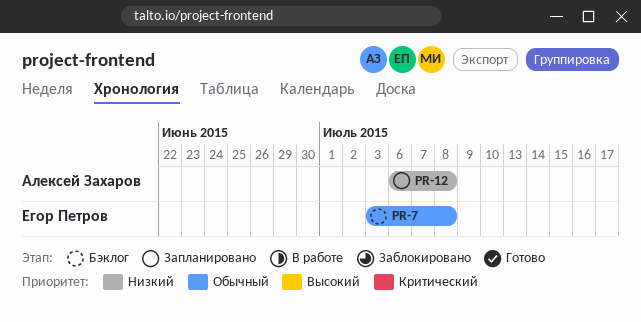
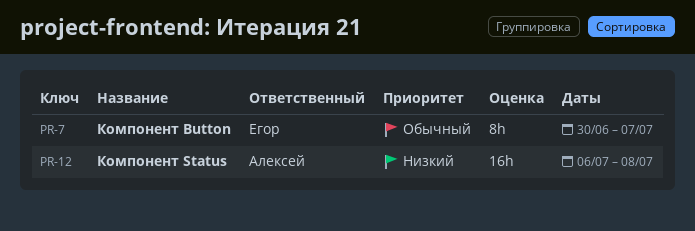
PR-7, start: Jul 3 -> Jun 30
PR-7, due: Jul 8 -> Jul 7

